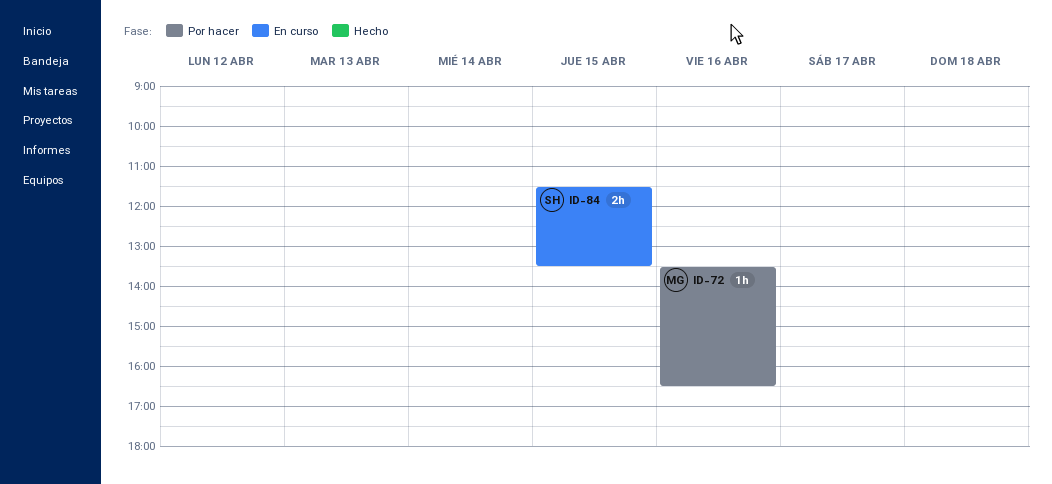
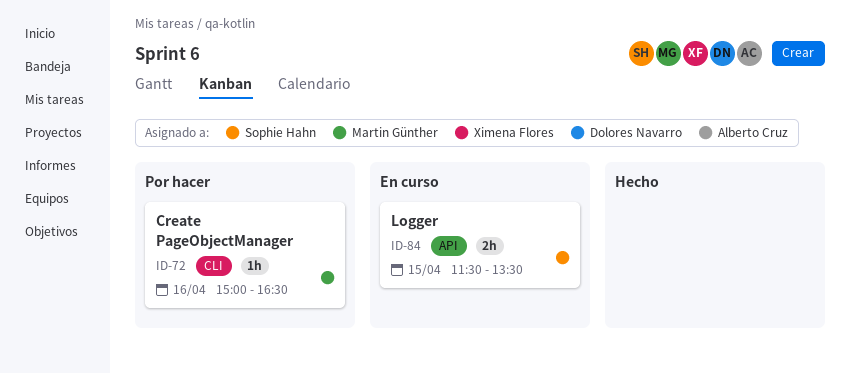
ID-72, begins: 13:30 -> 15:00

